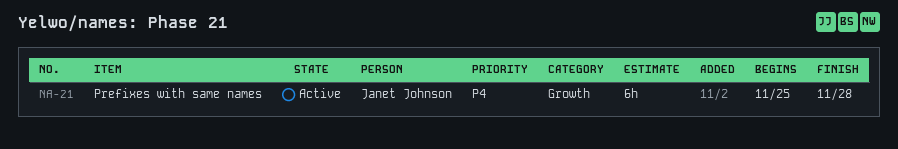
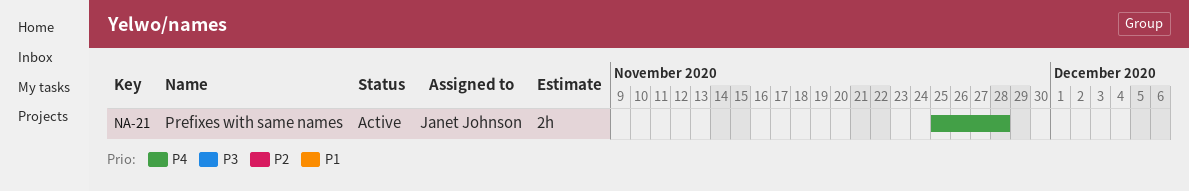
NA-21, estimate: 6h -> 2h

